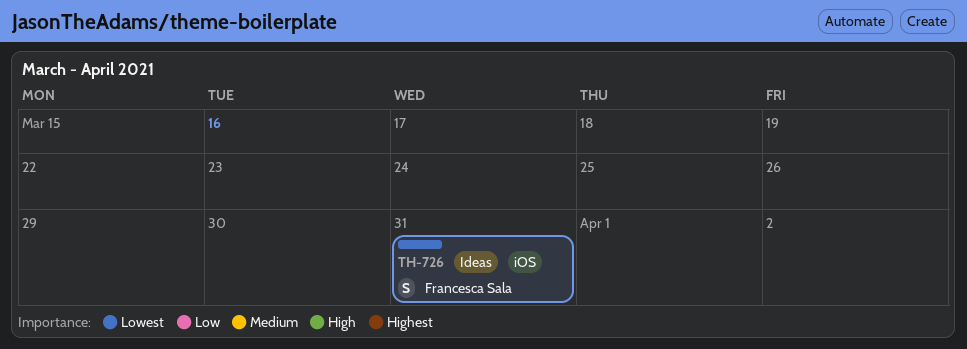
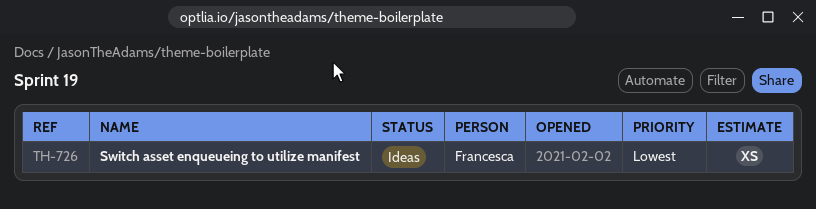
TH-726, estimate: S -> XS

